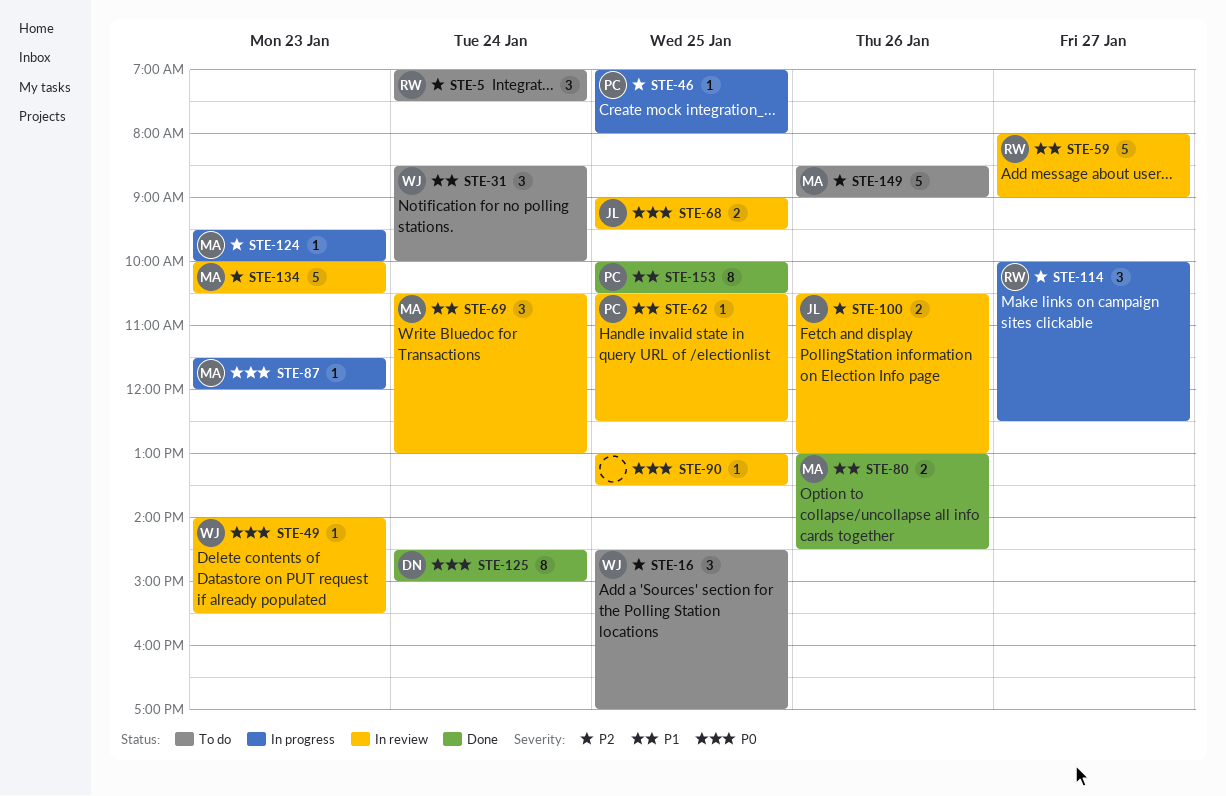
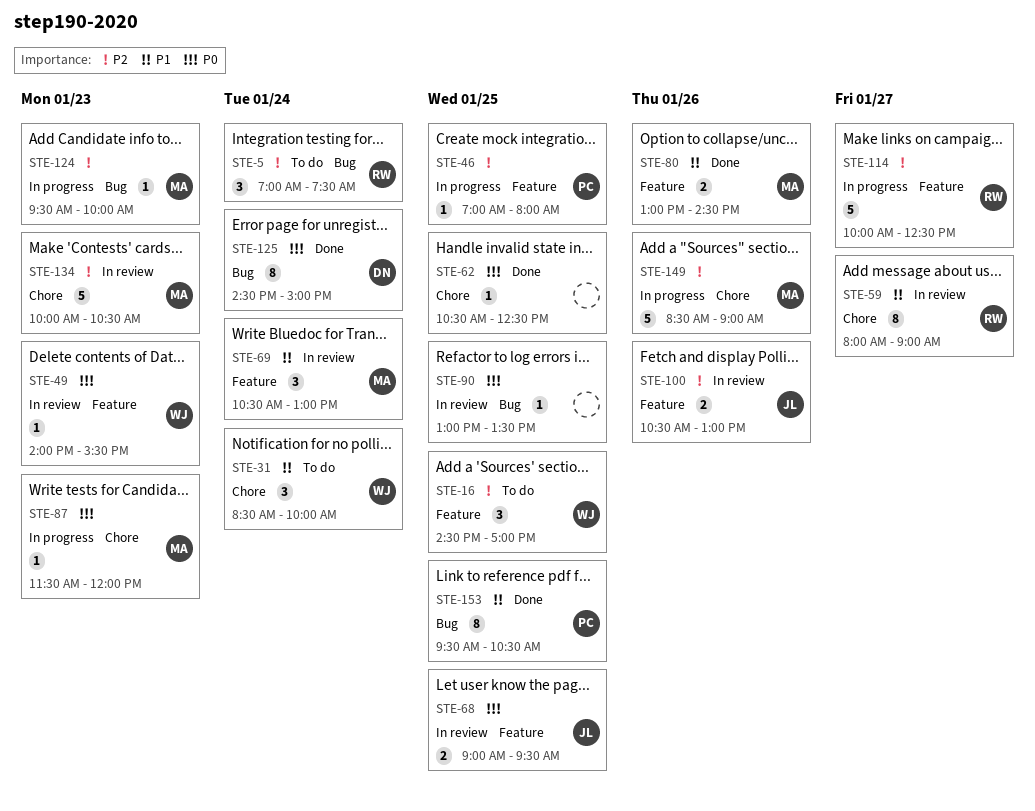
STE-59, estimate: 5 -> 8
STE-62, status: In review -> Done
STE-62, owner: PC -> none
STE-62, priority: P1 -> P0
STE-114, estimate: 3 -> 5
STE-149, status: To do -> In progress
STE-153, begins: 10:00 -> 09:30

